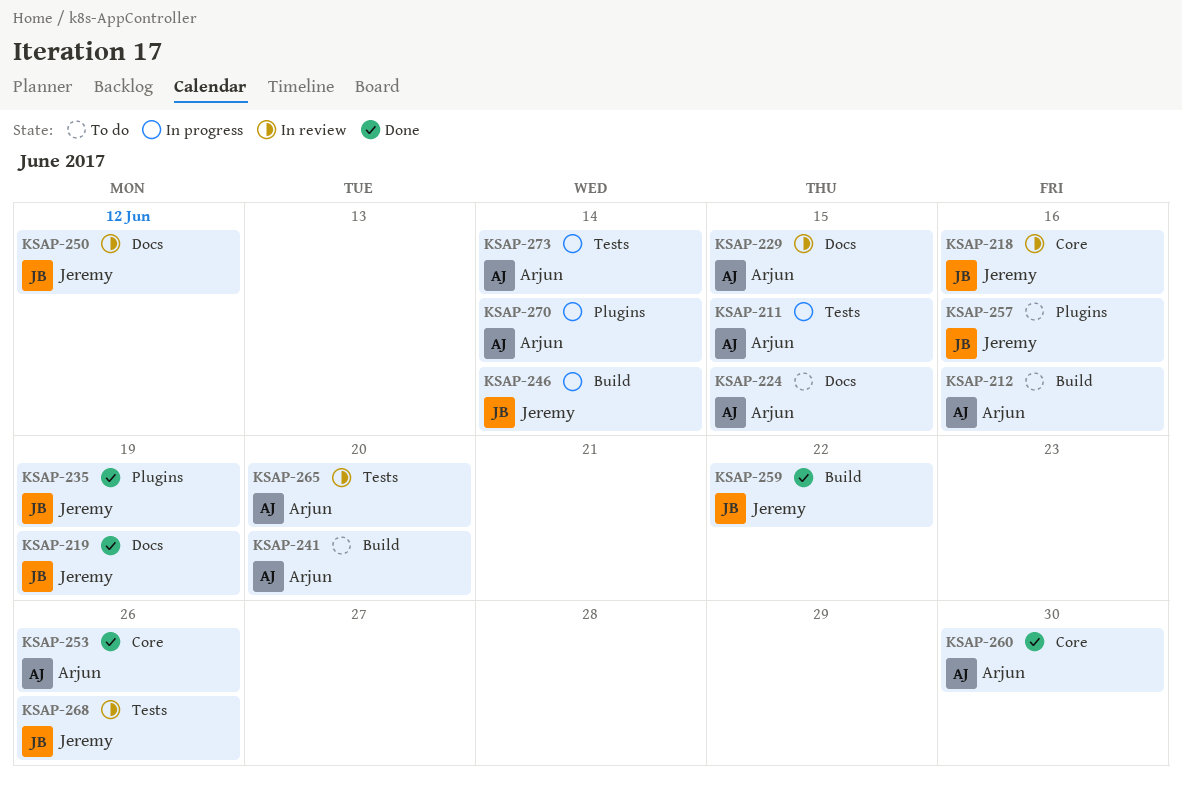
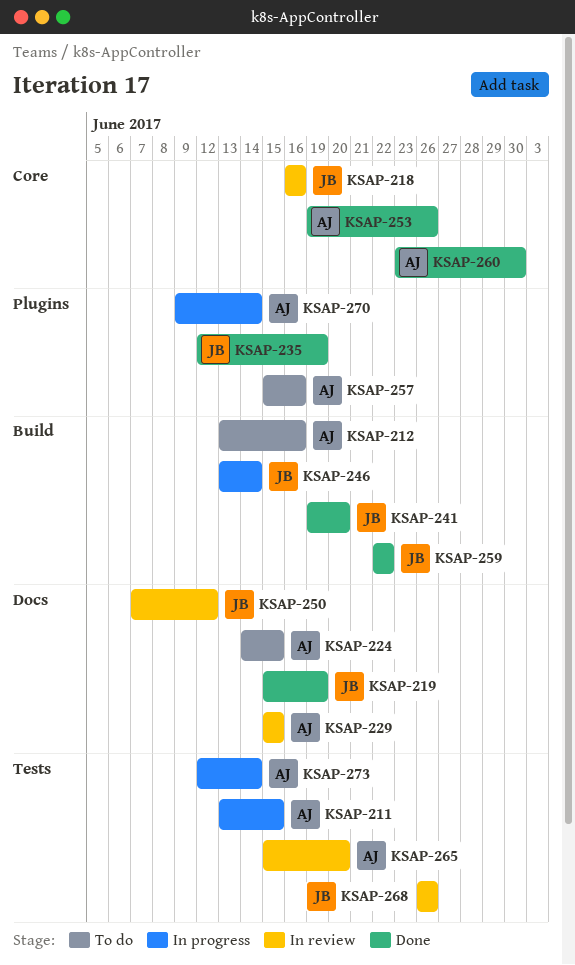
KSAP-241, status: To do -> Done
KSAP-241, owner: Arjun -> Jeremy
KSAP-257, owner: Jeremy -> Arjun

